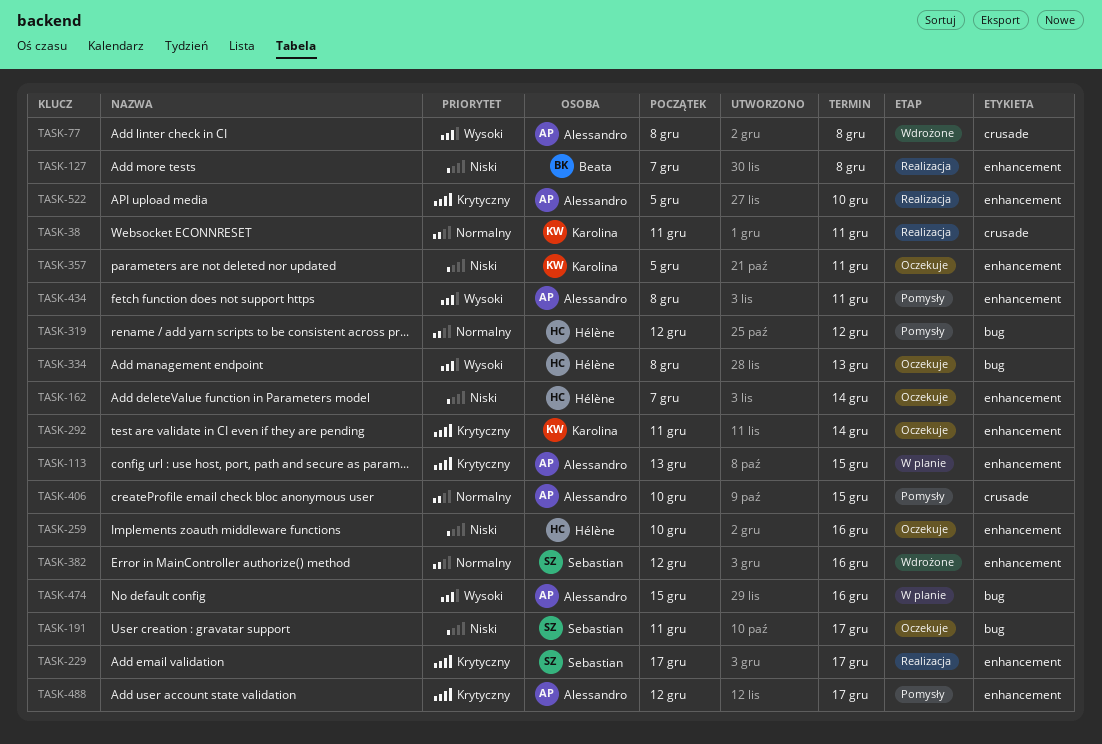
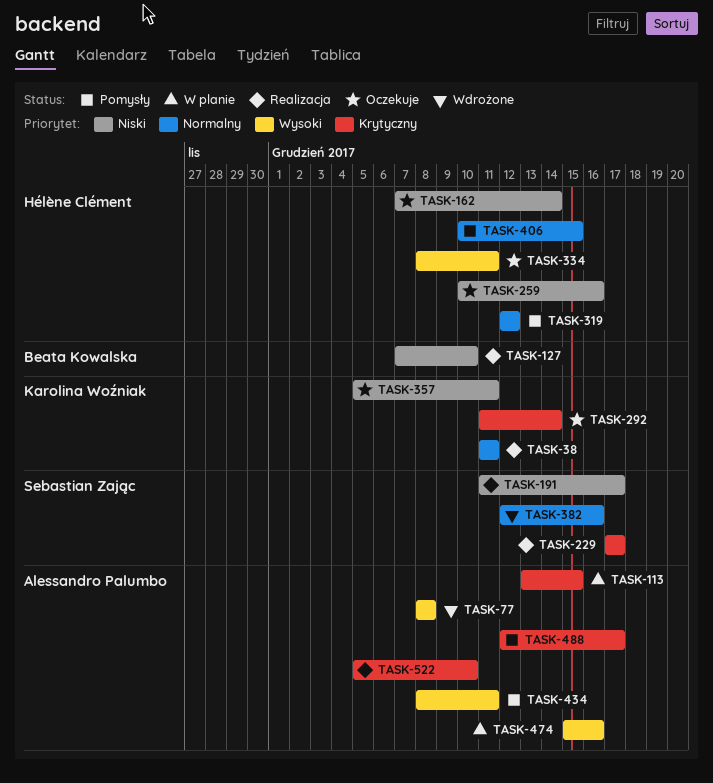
TASK-127, due: Dec 8 -> Dec 10
TASK-191, status: Oczekuje -> Realizacja
TASK-334, due: Dec 13 -> Dec 11
TASK-406, owner: Alessandro Palumbo -> Hélène Clément

